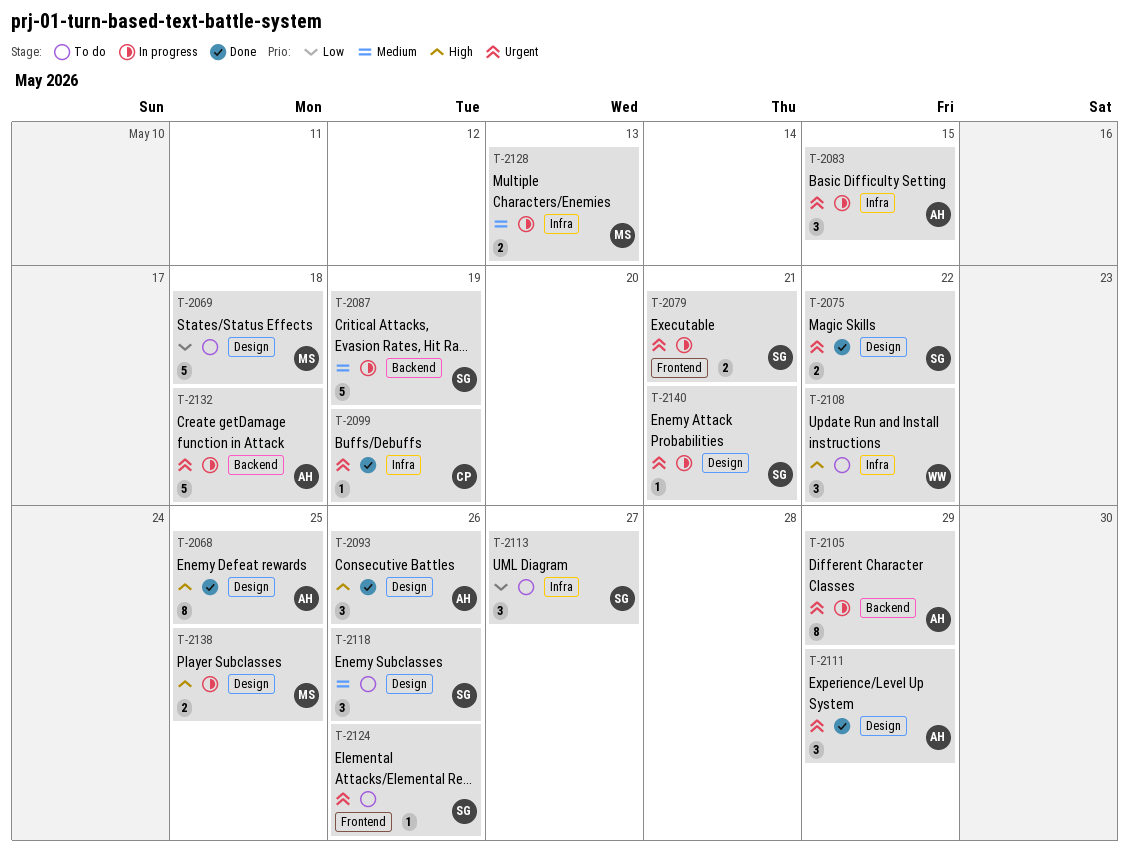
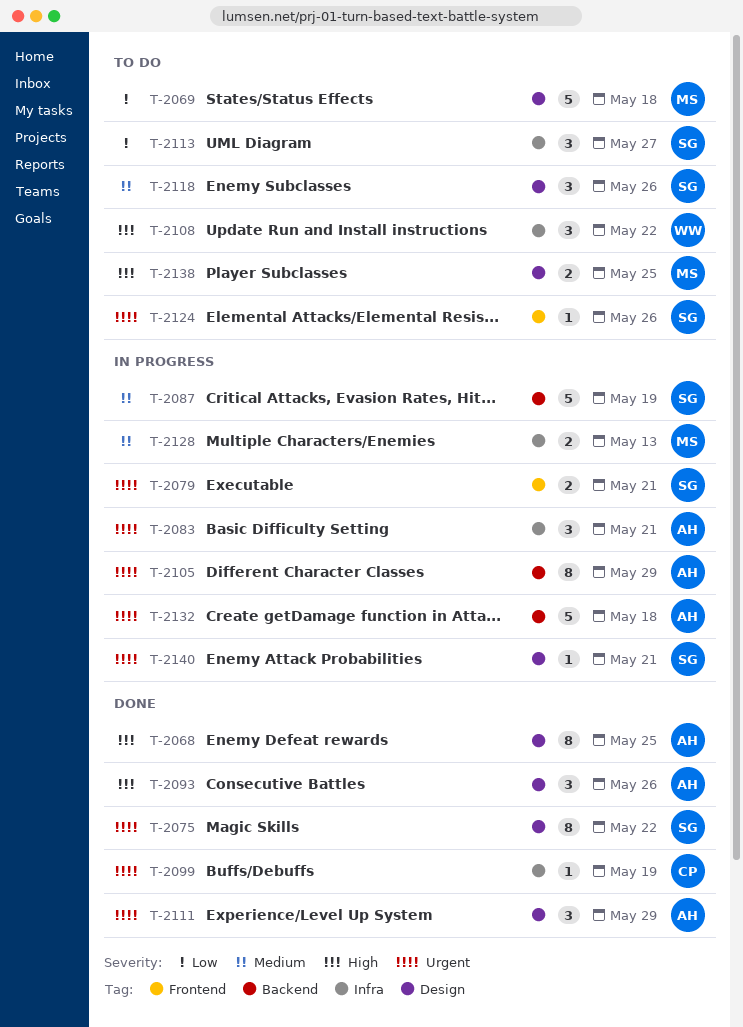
T-2075, estimate: 2 -> 8
T-2083, due: May 15 -> May 21
T-2138, status: In progress -> To do

